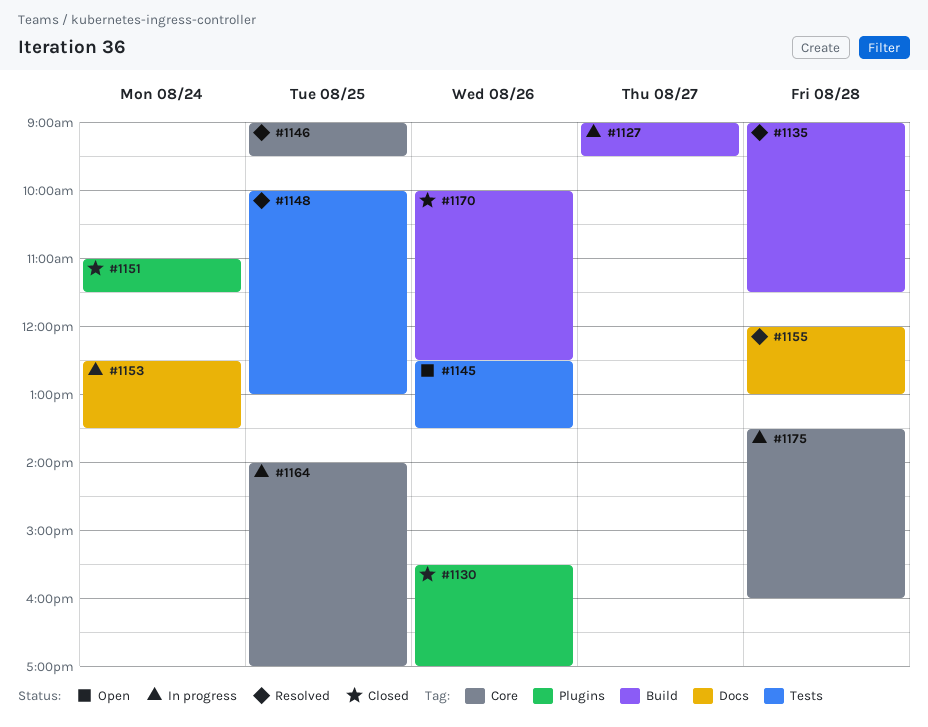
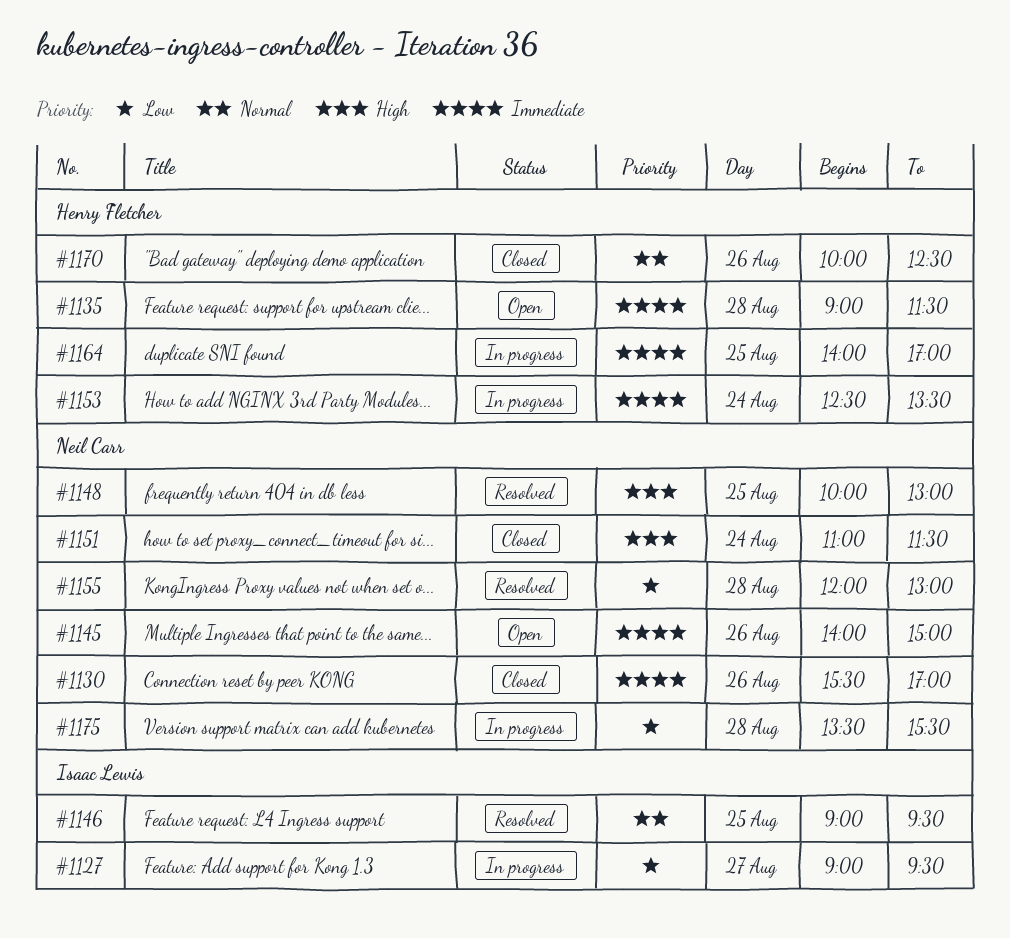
#1135, status: Resolved -> Open
#1145, begins: 12:30 -> 14:00
#1145, ends: 13:30 -> 15:00
#1175, ends: 16:00 -> 15:30

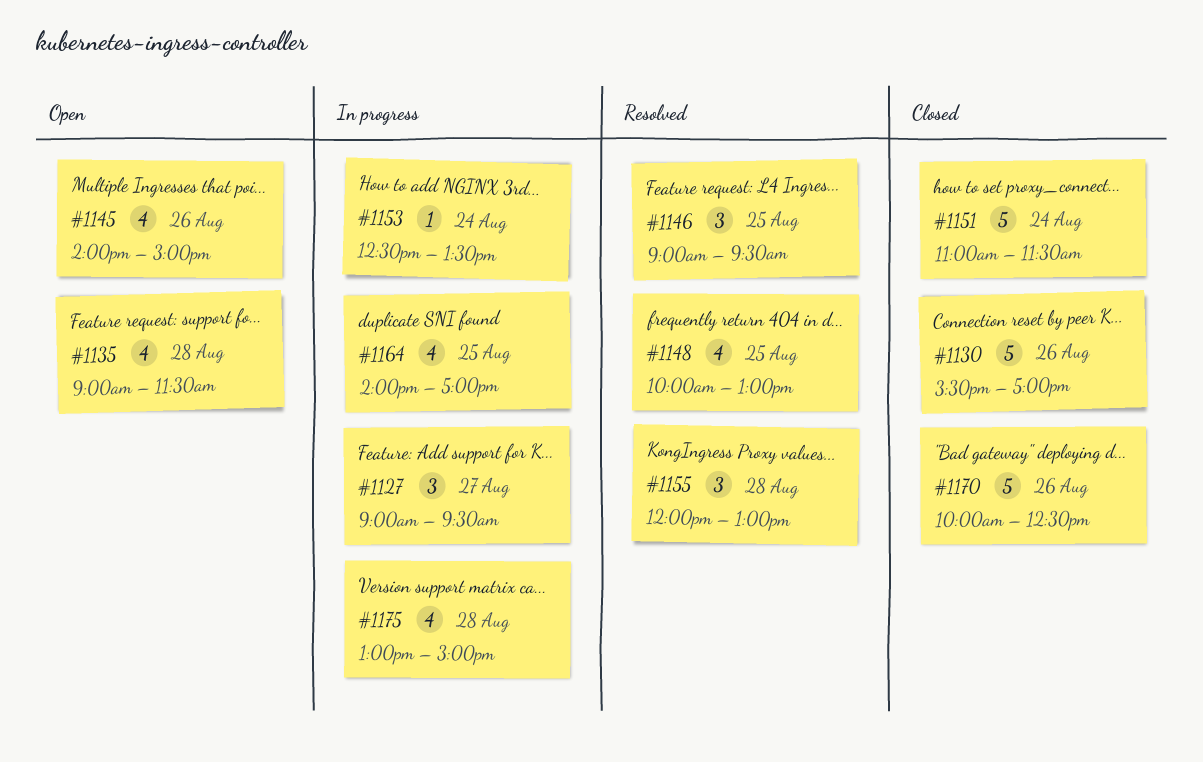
#1175, begins: 13:30 -> 13:00
#1175, ends: 15:30 -> 15:00

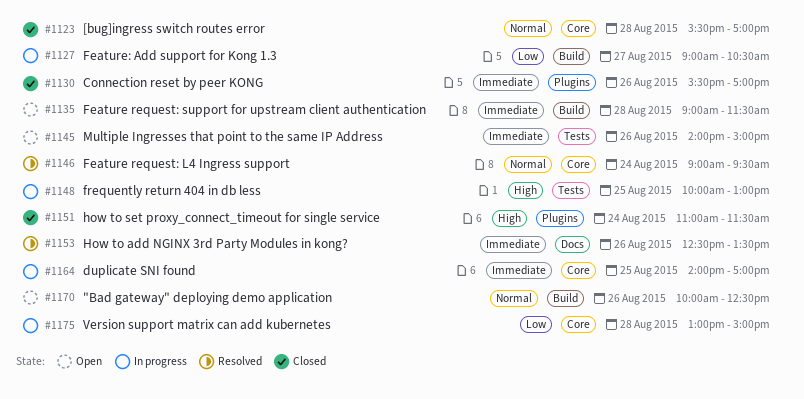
#1123: none -> present
#1127, ends: 09:30 -> 10:30
#1146, day: Aug 25 -> Aug 24
#1148, status: Resolved -> In progress
#1153, status: In progress -> Resolved
#1153, day: Aug 24 -> Aug 26
#1155: present -> none
#1170, status: Closed -> Open

